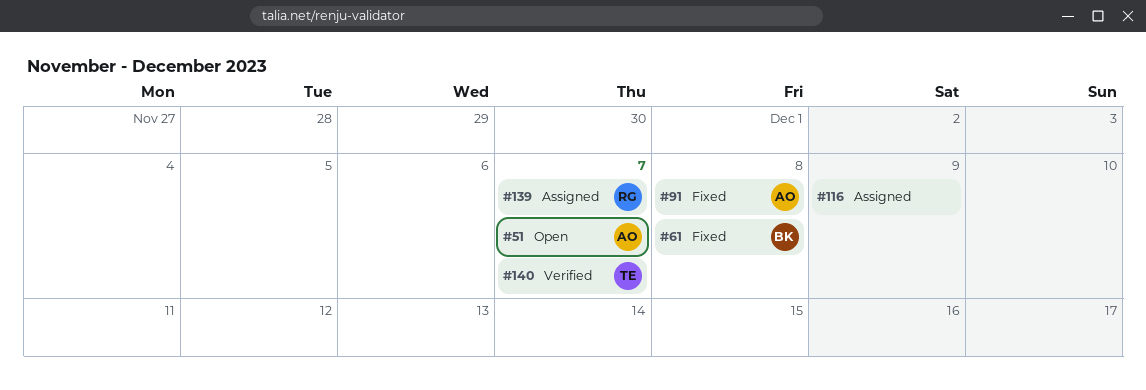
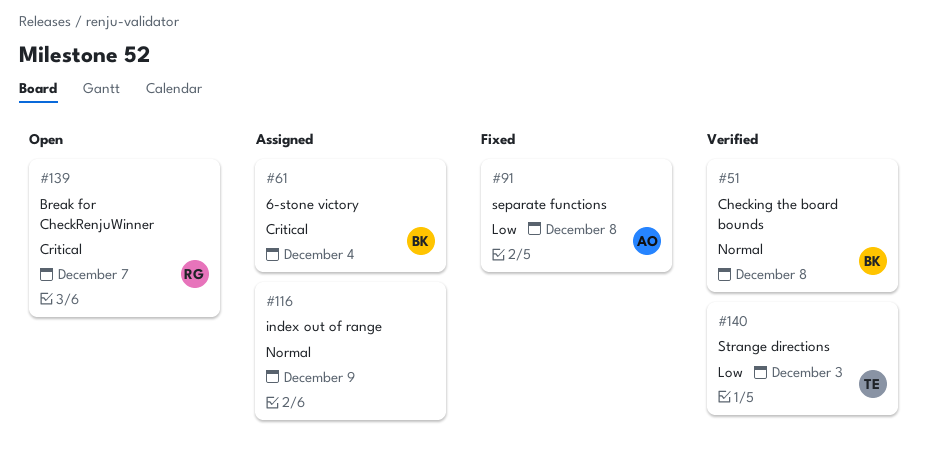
#51, status: Open -> Verified
#51, owner: AO -> BK
#51, due: Dec 7 -> Dec 8
#61, status: Fixed -> Assigned
#61, due: Dec 8 -> Dec 4
#139, status: Assigned -> Open
#140, due: Dec 7 -> Dec 3

